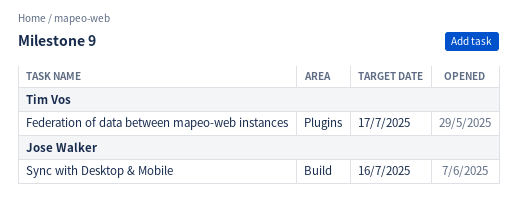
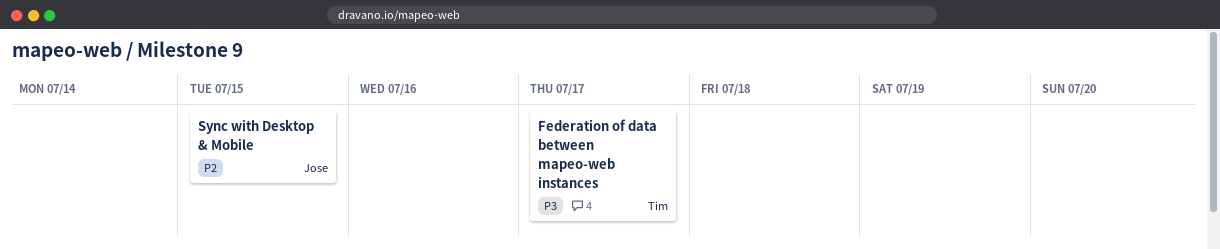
Sync with Desktop & Mobile, due: Jul 16 -> Jul 15

